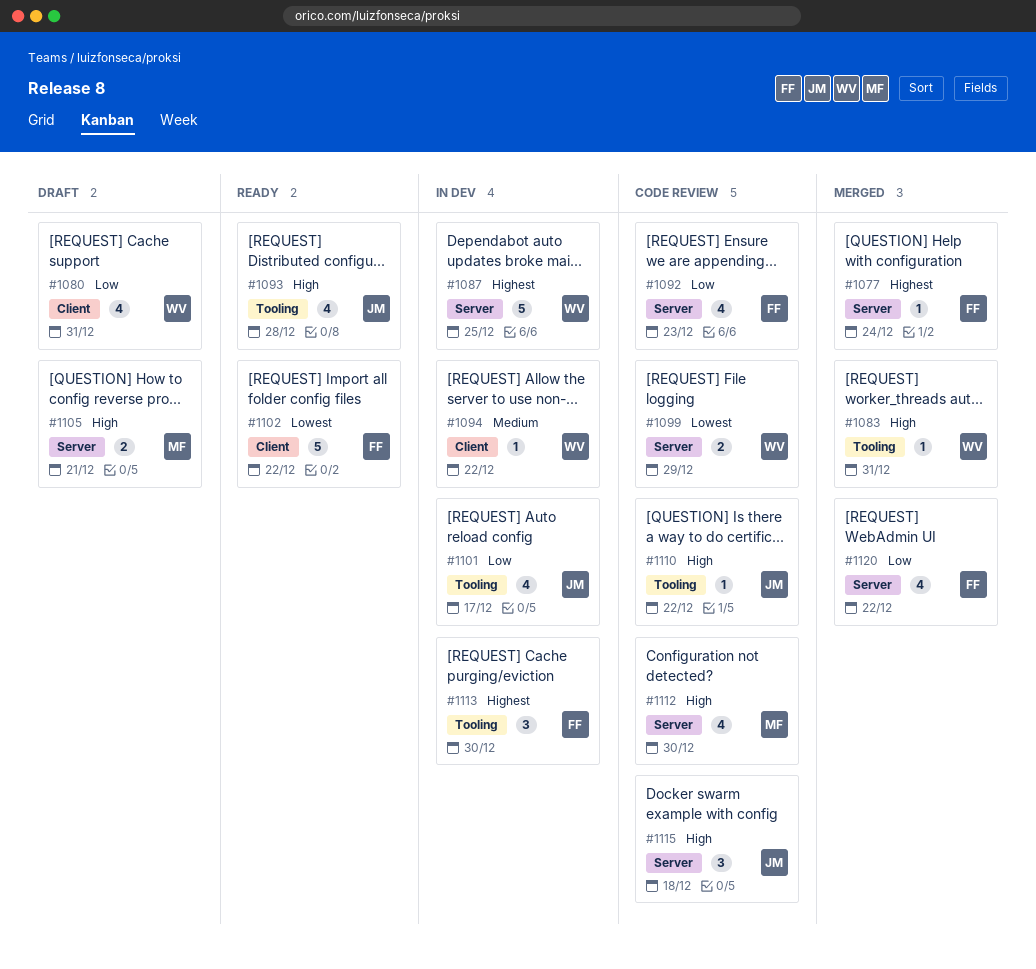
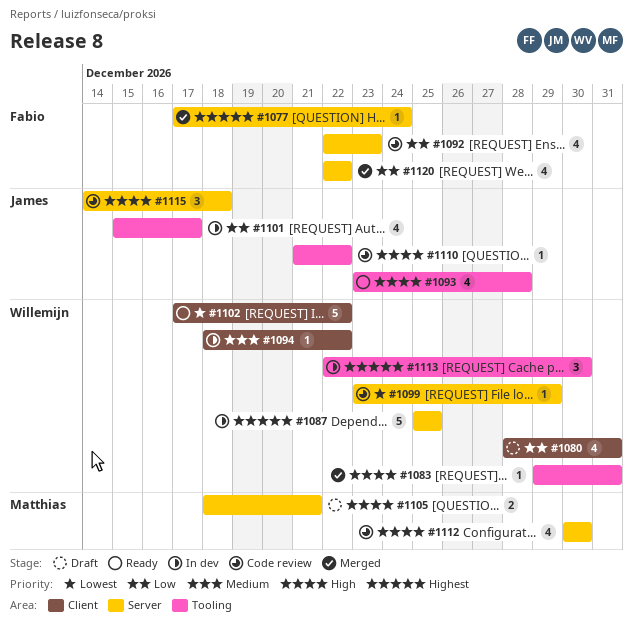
#1099, estimate: 2 -> 1
#1102, owner: Fabio -> Willemijn
#1113, owner: Fabio -> Willemijn

